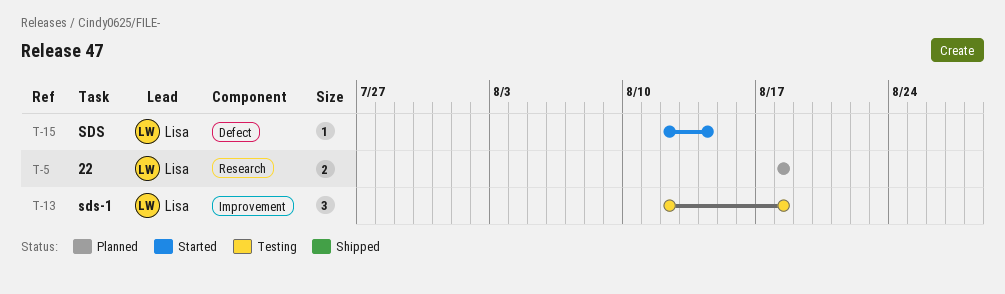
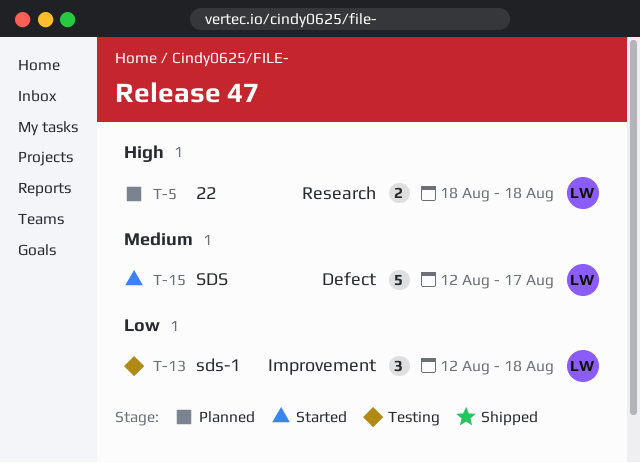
T-15, estimate: 1 -> 5
T-15, due: Aug 14 -> Aug 17

